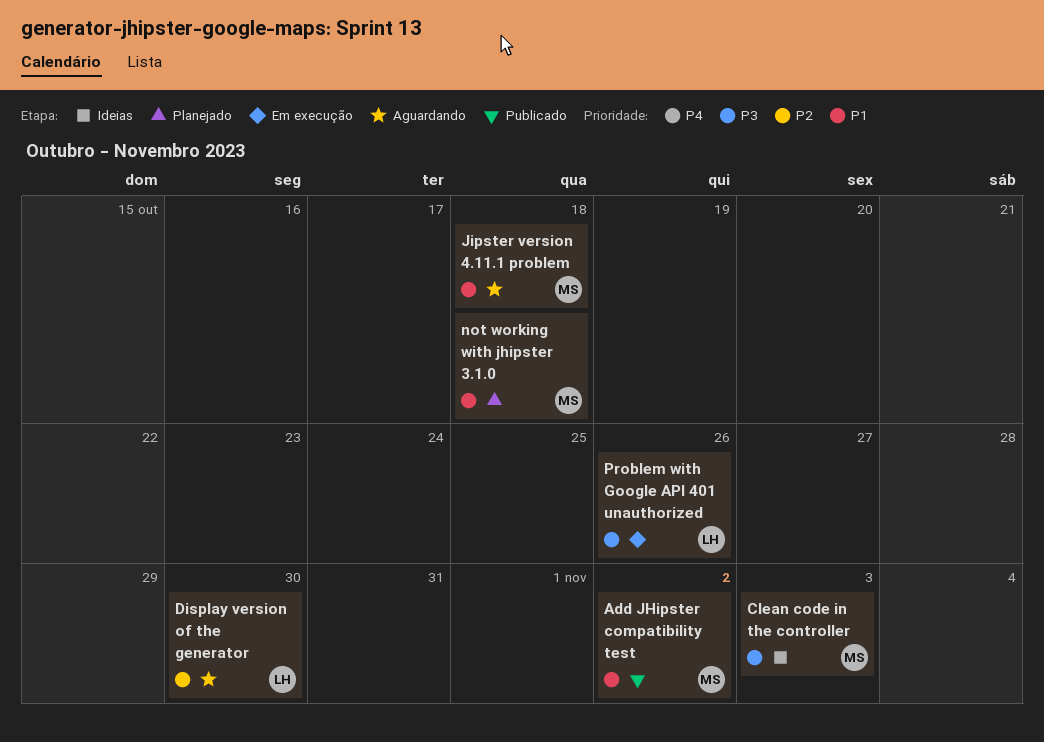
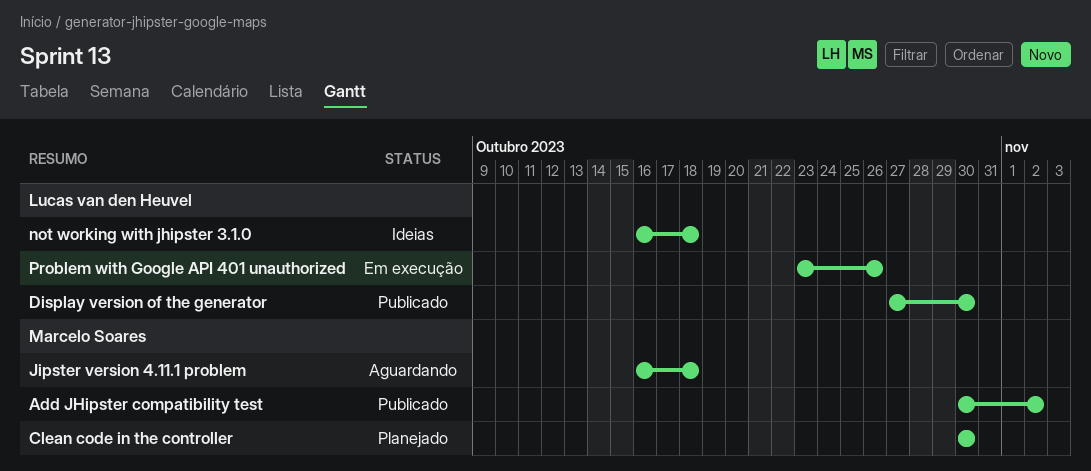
Clean code in the controller, status: Ideias -> Planejado
Clean code in the controller, due: Nov 3 -> Oct 30
Display version of the generator, status: Aguardando -> Publicado
not working with jhipster 3.1.0, status: Planejado -> Ideias
not working with jhipster 3.1.0, owner: Marcelo Soares -> Lucas van den Heuvel

